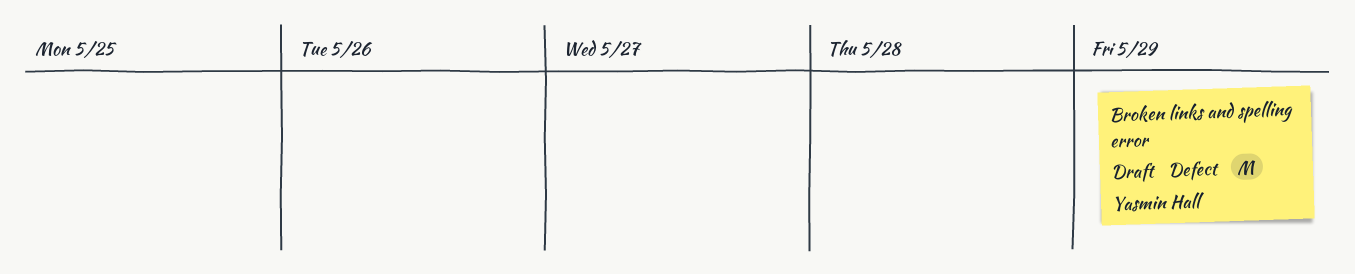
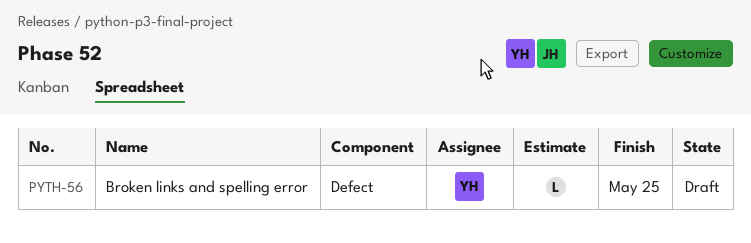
Broken links and spelling error, estimate: M -> L
Broken links and spelling error, due: May 29 -> May 25

